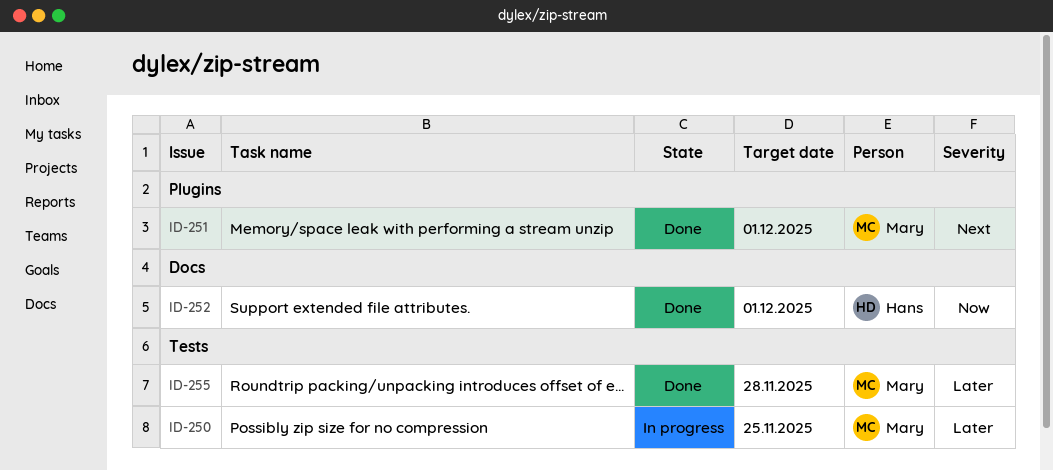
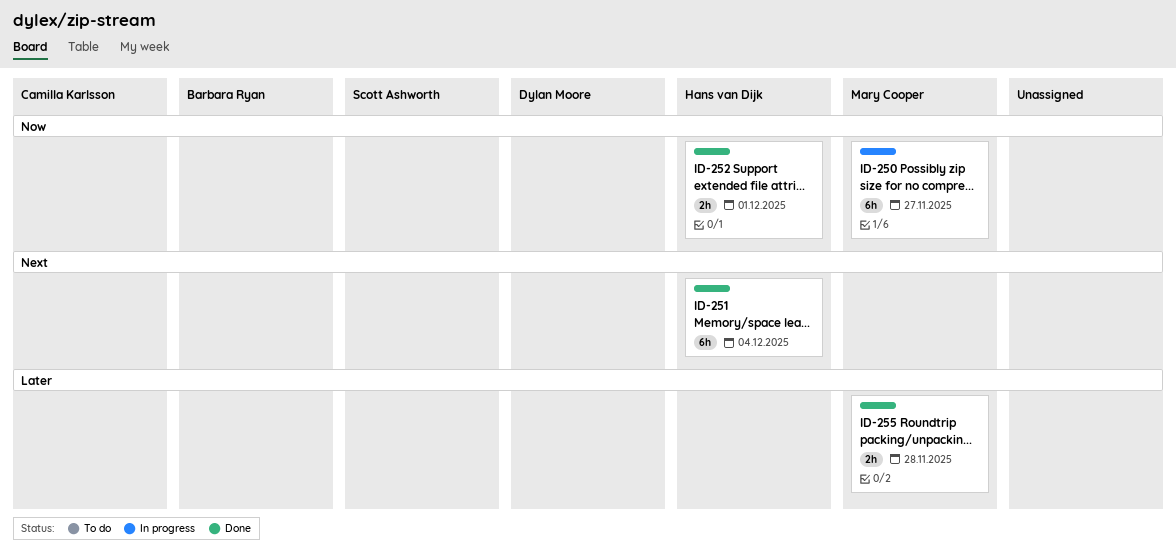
ID-250, priority: Later -> Now
ID-250, due: Nov 25 -> Nov 27
ID-251, owner: Mary Cooper -> Hans van Dijk
ID-251, due: Dec 1 -> Dec 4

